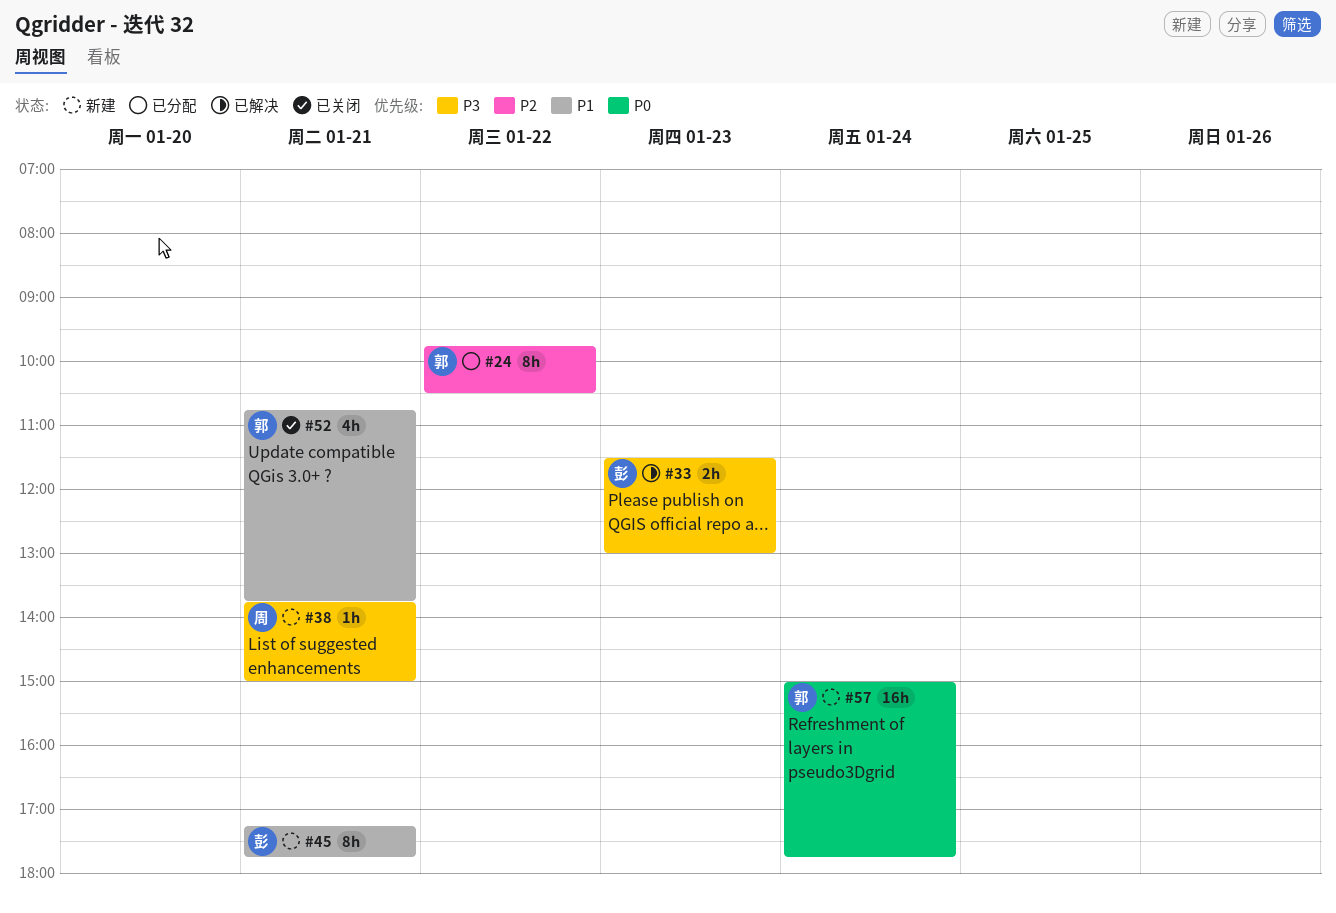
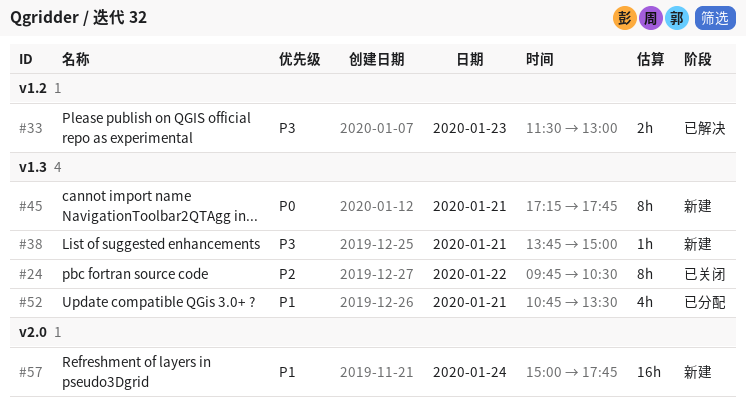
#24, status: 已分配 -> 已关闭
#45, priority: P1 -> P0
#52, status: 已关闭 -> 已分配
#52, ends: 13:45 -> 13:30
#57, priority: P0 -> P1

